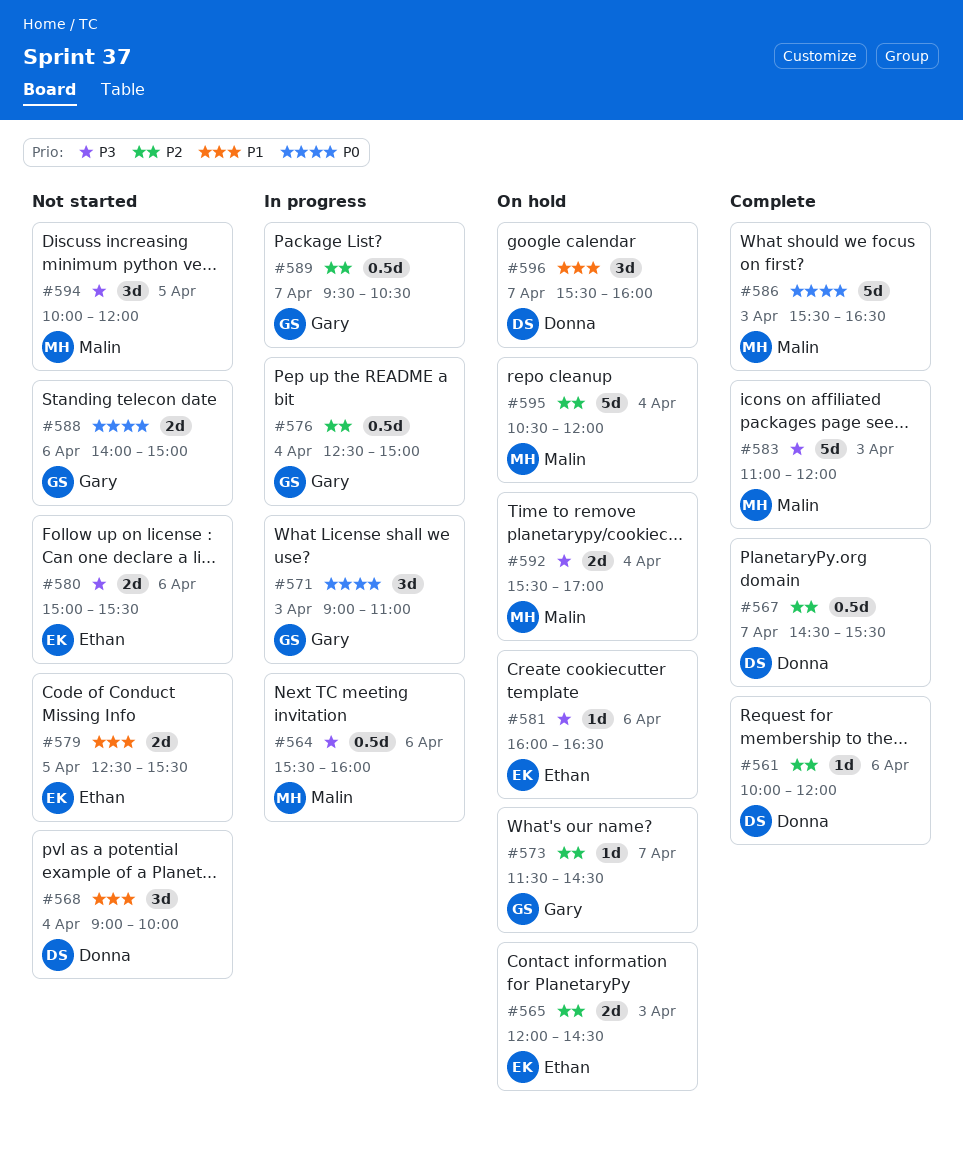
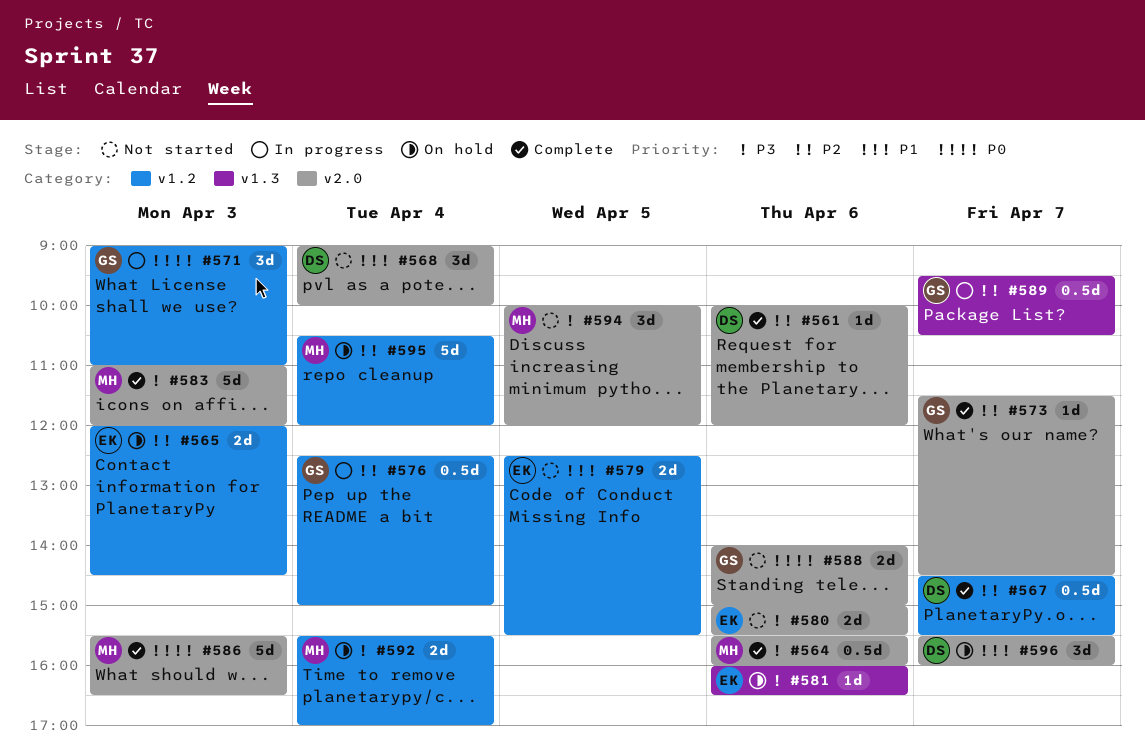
#564, status: In progress -> Complete
#573, status: On hold -> Complete

